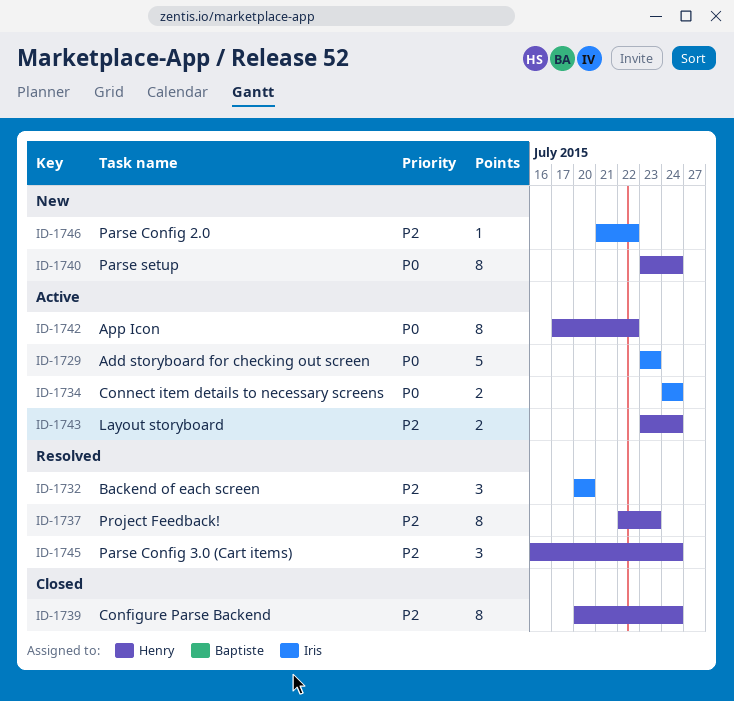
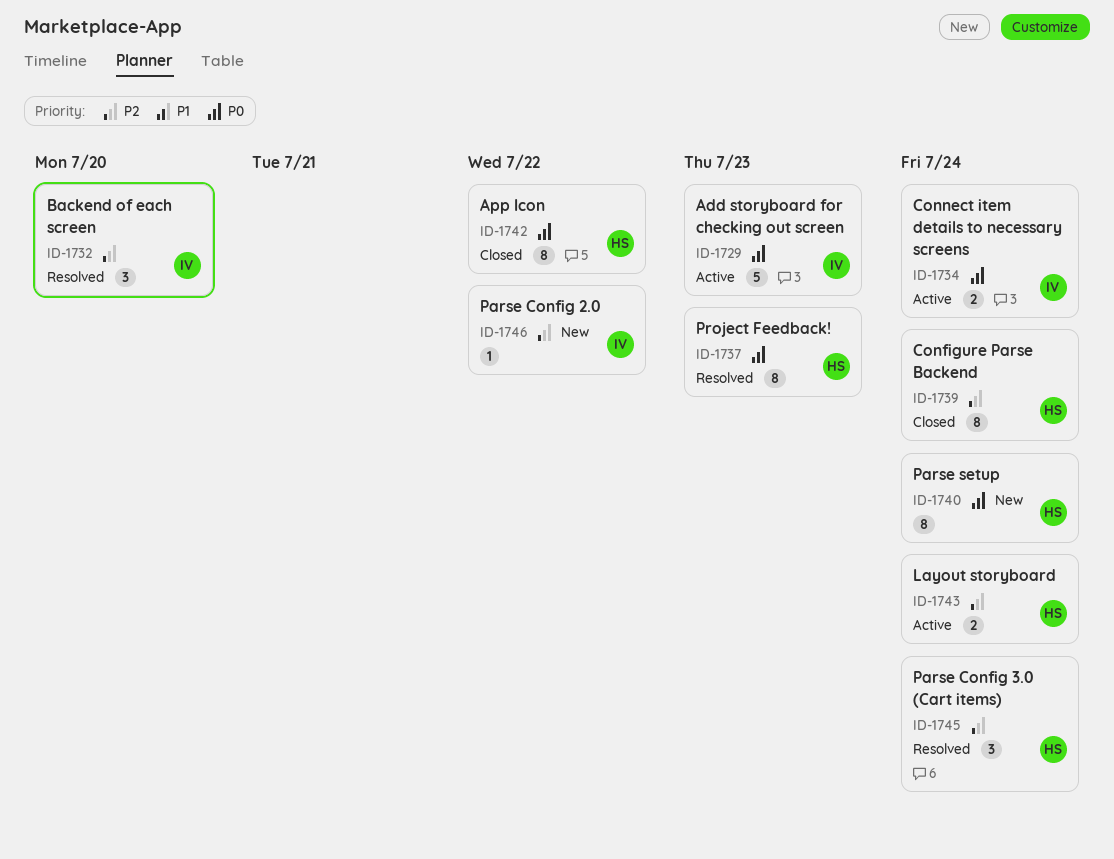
ID-1737, priority: P2 -> P0
ID-1742, status: Active -> Closed

